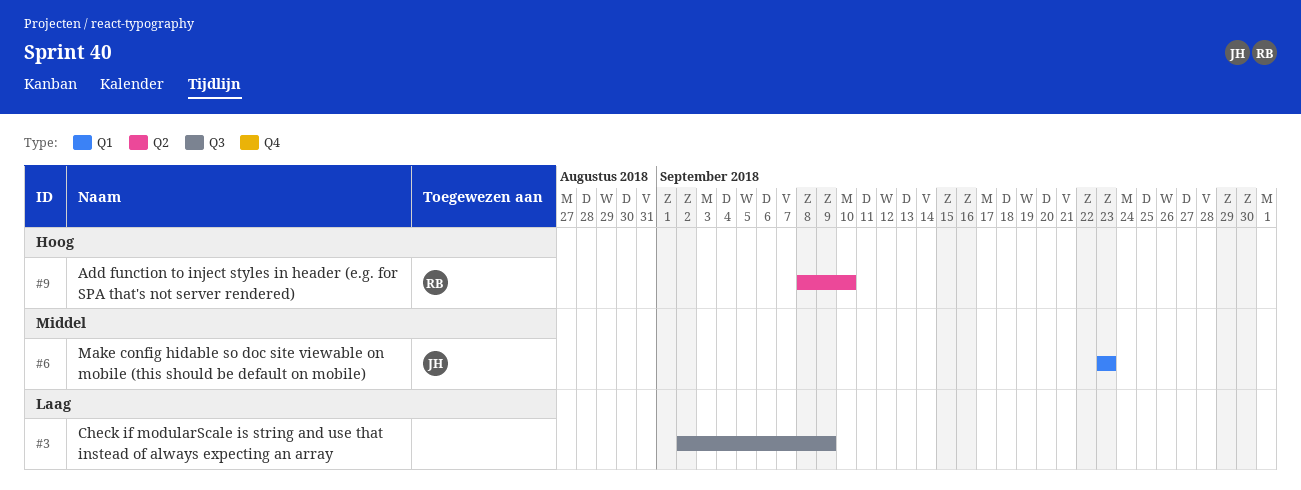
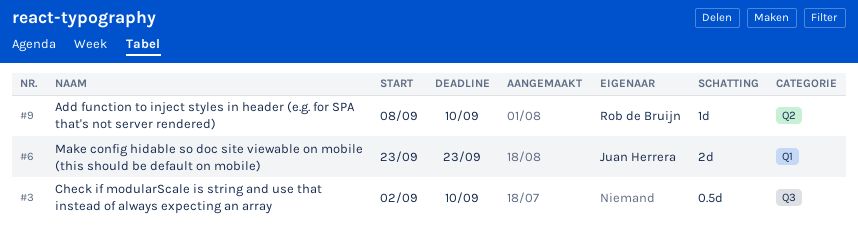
#3, due: Sep 9 -> Sep 10

